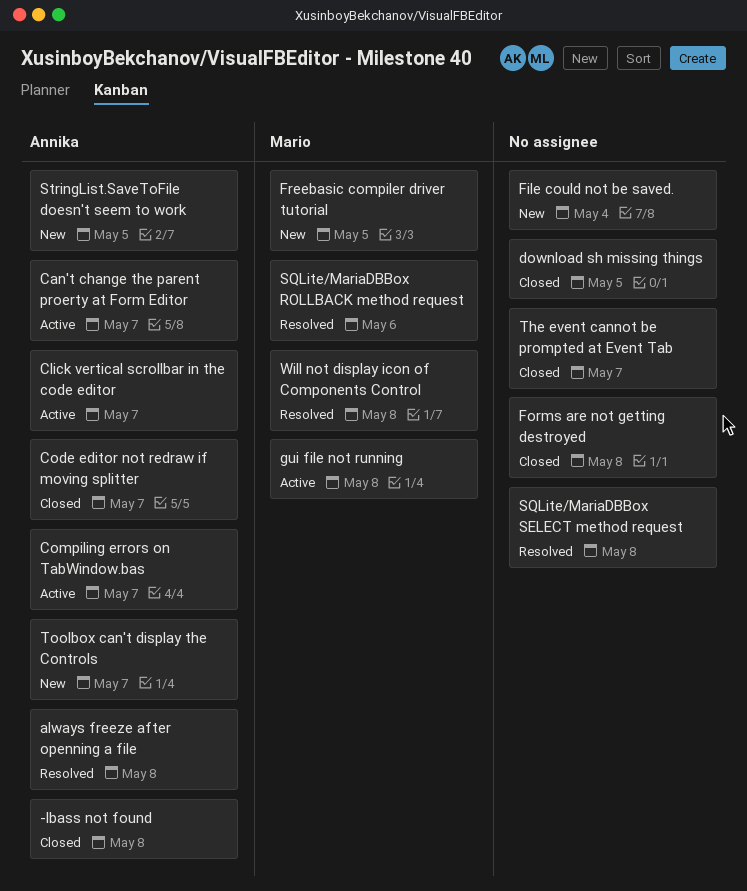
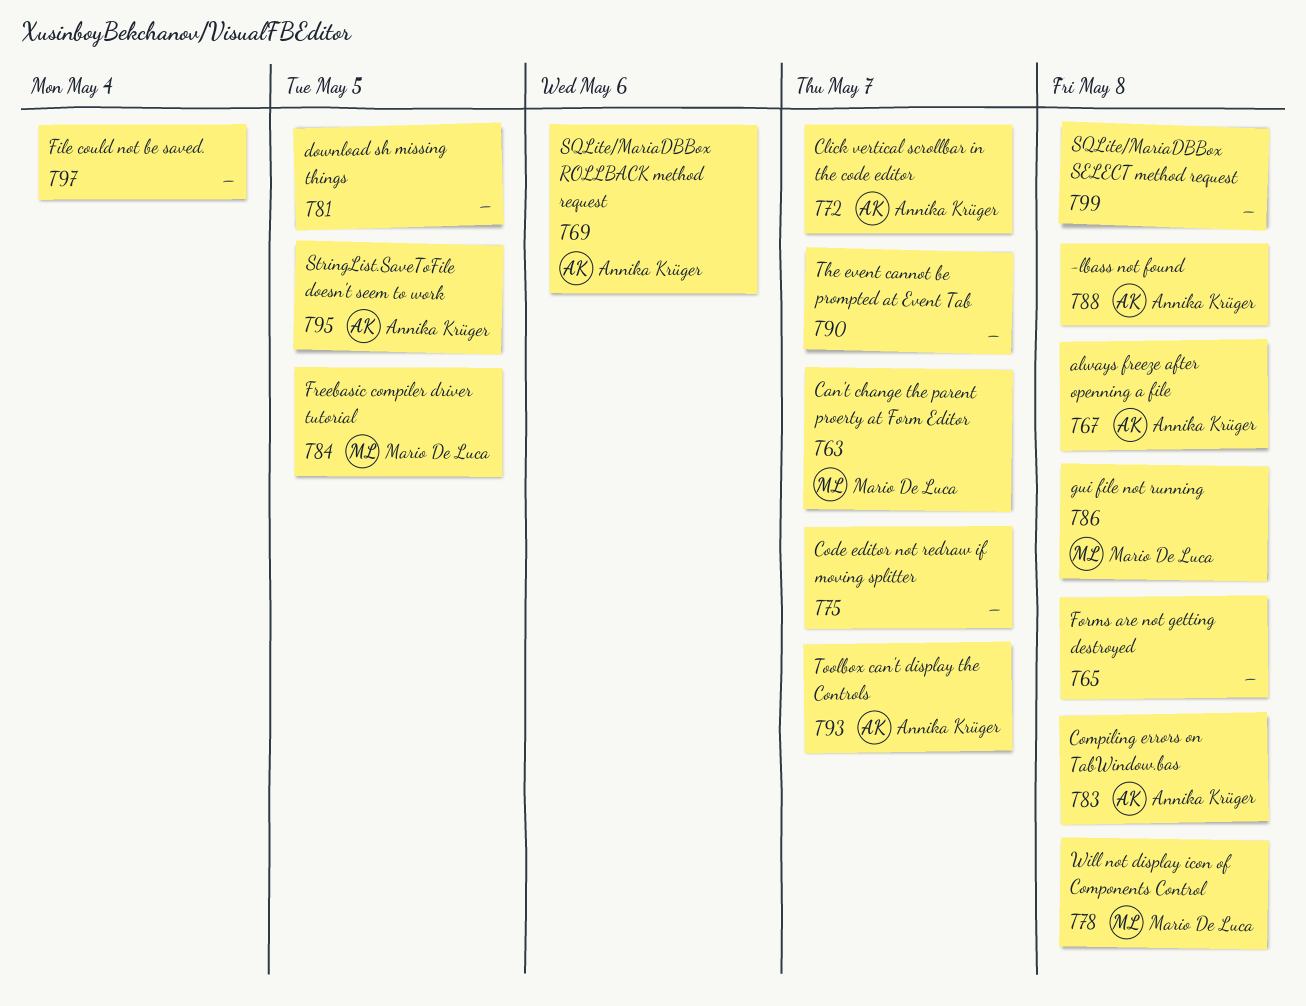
Can't change the parent proerty at Form Editor, owner: Annika Krüger -> Mario De Luca
Code editor not redraw if moving splitter, owner: Annika Krüger -> none
Compiling errors on TabWindow.bas, due: May 7 -> May 8
SQLite/MariaDBBox ROLLBACK method request, owner: Mario De Luca -> Annika Krüger

